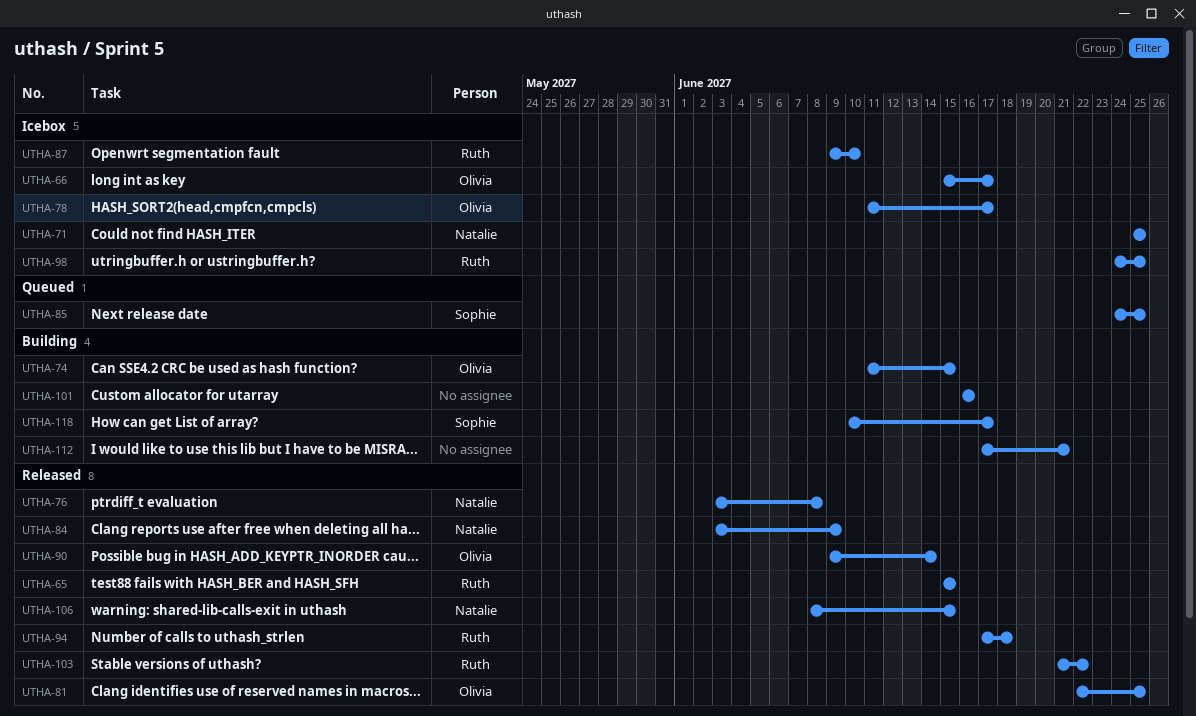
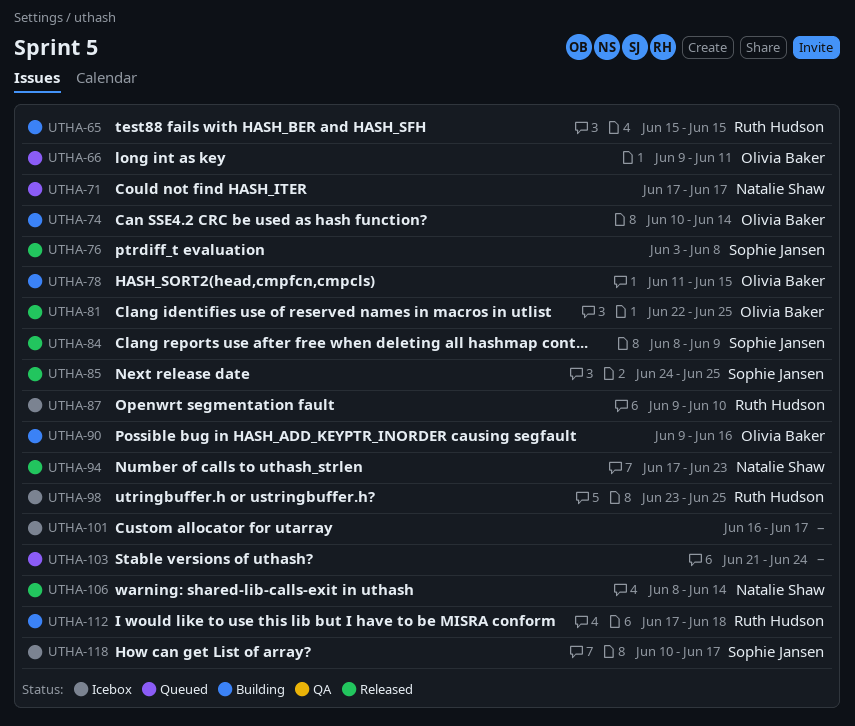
UTHA-65, status: Released -> Building
UTHA-66, status: Icebox -> Queued
UTHA-66, start: Jun 15 -> Jun 9
UTHA-66, due: Jun 17 -> Jun 11
UTHA-71, status: Icebox -> Queued
UTHA-71, start: Jun 25 -> Jun 17
UTHA-71, due: Jun 25 -> Jun 17
UTHA-74, start: Jun 11 -> Jun 10
UTHA-74, due: Jun 15 -> Jun 14
UTHA-76, owner: Natalie Shaw -> Sophie Jansen
UTHA-78, status: Icebox -> Building
UTHA-78, due: Jun 17 -> Jun 15
UTHA-84, owner: Natalie Shaw -> Sophie Jansen
UTHA-84, start: Jun 3 -> Jun 8
UTHA-85, status: Queued -> Released
UTHA-90, status: Released -> Building
UTHA-90, due: Jun 14 -> Jun 16
UTHA-94, owner: Ruth Hudson -> Natalie Shaw
UTHA-94, due: Jun 18 -> Jun 23
UTHA-98, start: Jun 24 -> Jun 23
UTHA-101, status: Building -> Icebox
UTHA-101, due: Jun 16 -> Jun 17
UTHA-103, status: Released -> Queued
UTHA-103, owner: Ruth Hudson -> none
UTHA-103, due: Jun 22 -> Jun 24
UTHA-106, due: Jun 15 -> Jun 14
UTHA-112, owner: none -> Ruth Hudson
UTHA-112, due: Jun 21 -> Jun 18
UTHA-118, status: Building -> Icebox

